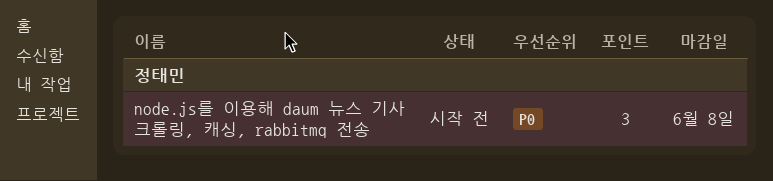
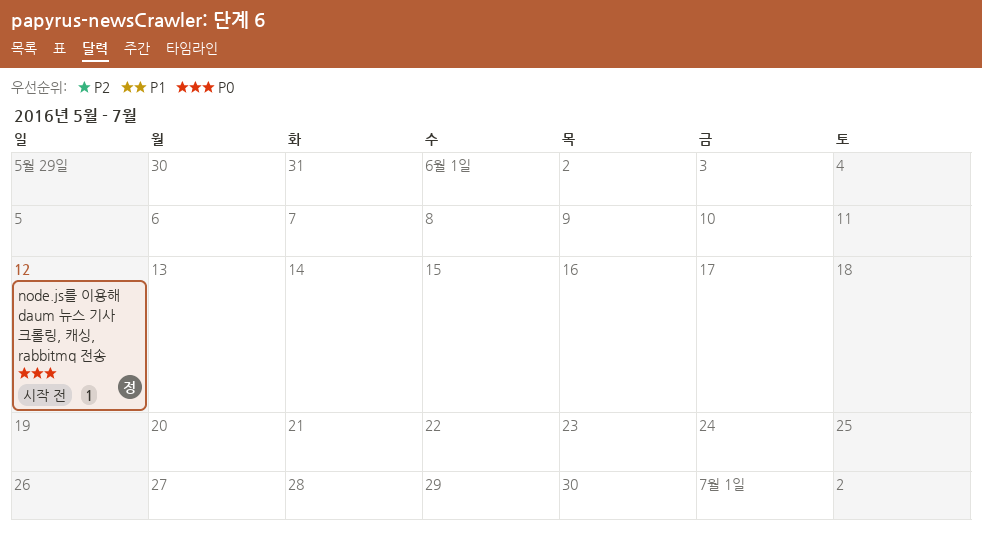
node.js를 이용해 daum 뉴스 기사 크롤링, 캐싱, rabbitmq 전송, estimate: 3 -> 1
node.js를 이용해 daum 뉴스 기사 크롤링, 캐싱, rabbitmq 전송, due: Jun 8 -> Jun 12

